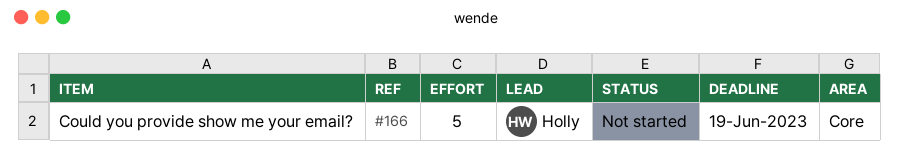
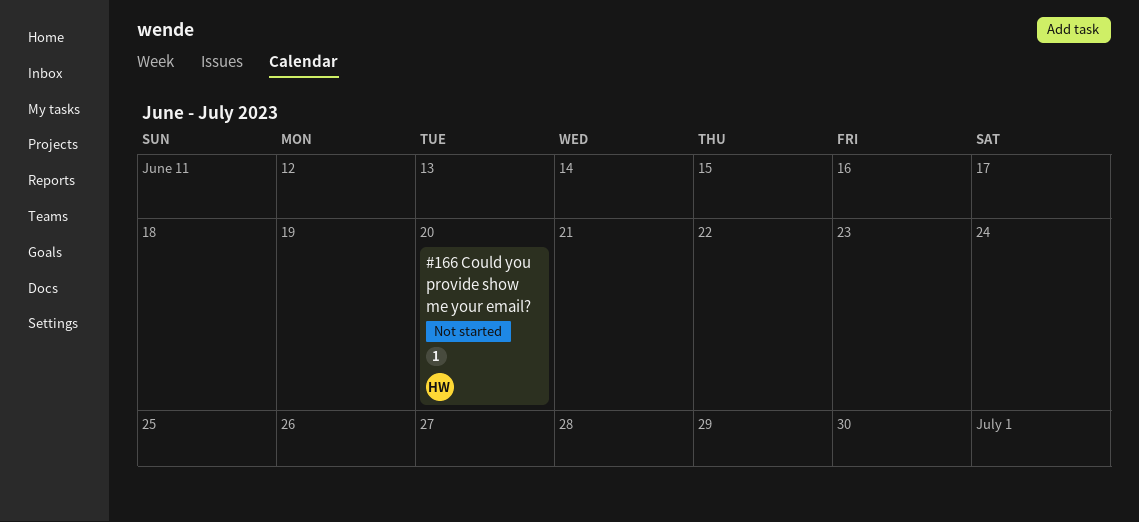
#166, estimate: 5 -> 1
#166, due: Jun 19 -> Jun 20

